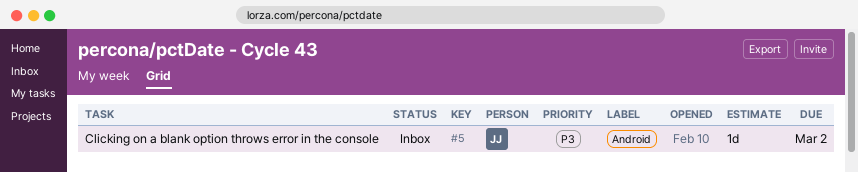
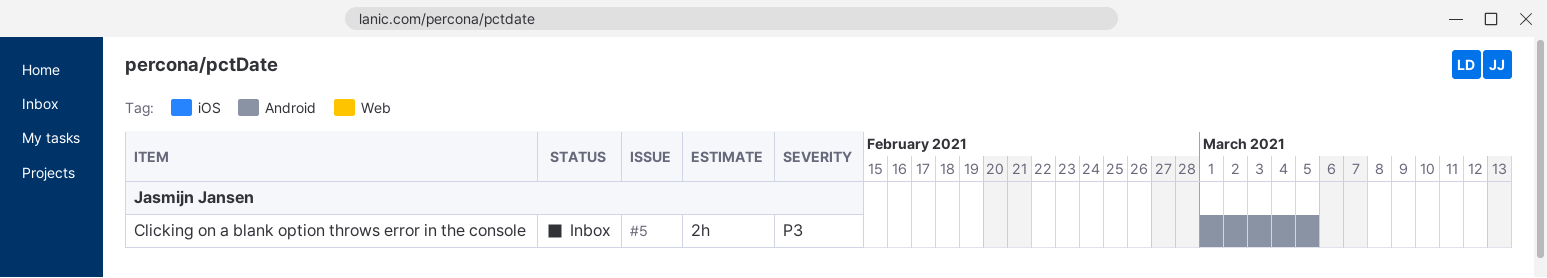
#5, estimate: 1d -> 2h
#5, due: Mar 2 -> Mar 5

